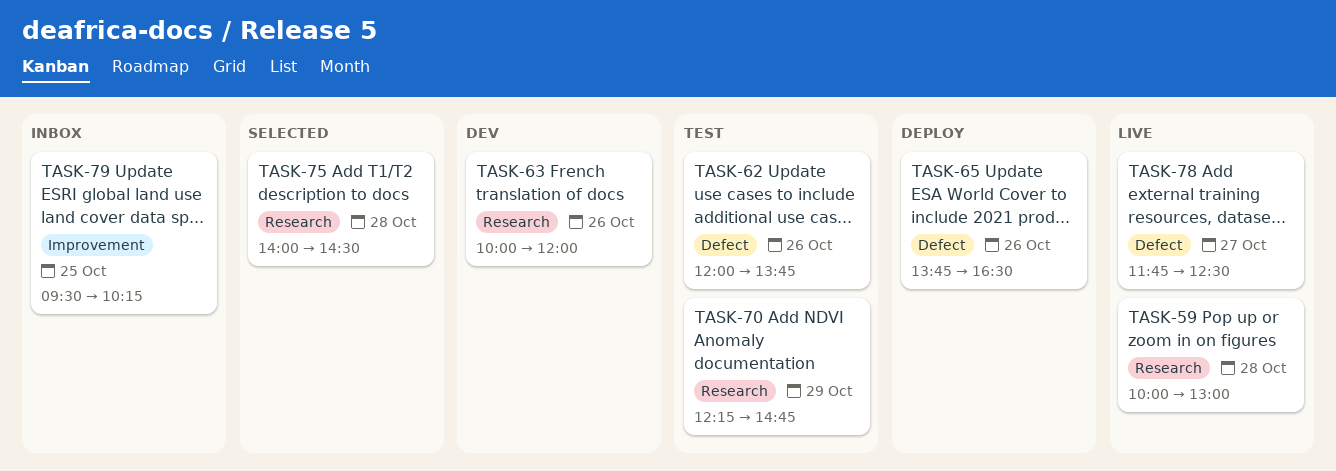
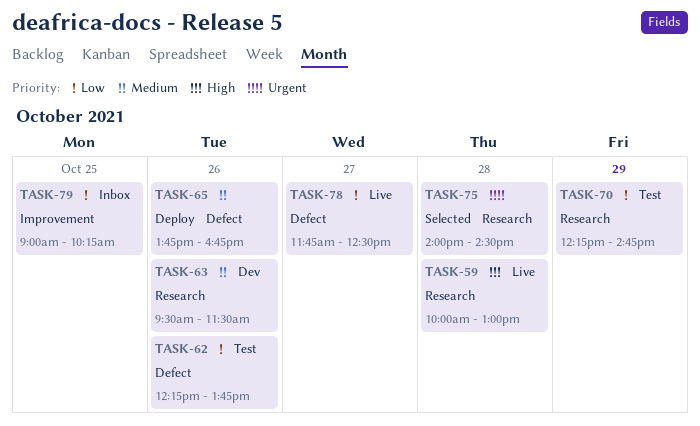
TASK-62, begins: 12:00 -> 12:15
TASK-63, begins: 10:00 -> 09:30
TASK-63, ends: 12:00 -> 11:30
TASK-65, ends: 16:30 -> 16:45
TASK-79, begins: 09:30 -> 09:00

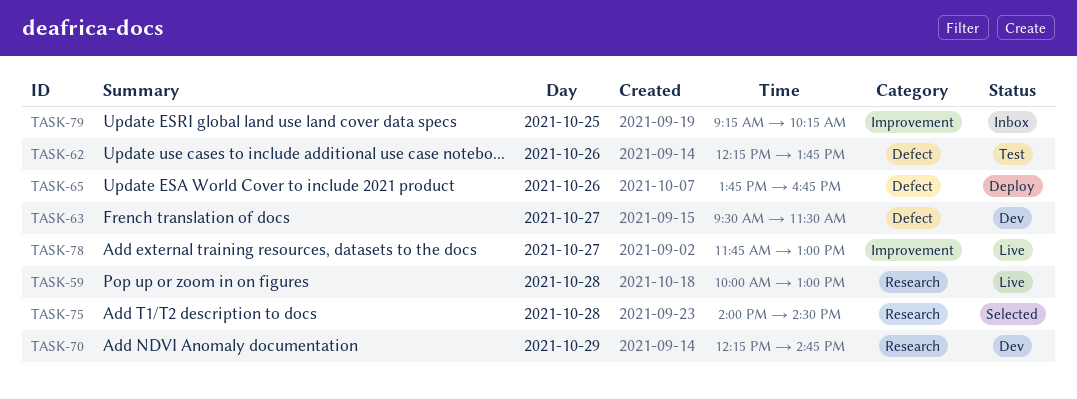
TASK-63, label: Research -> Defect
TASK-63, day: Oct 26 -> Oct 27
TASK-70, status: Test -> Dev
TASK-78, label: Defect -> Improvement
TASK-78, ends: 12:30 -> 13:00
TASK-79, begins: 09:00 -> 09:15

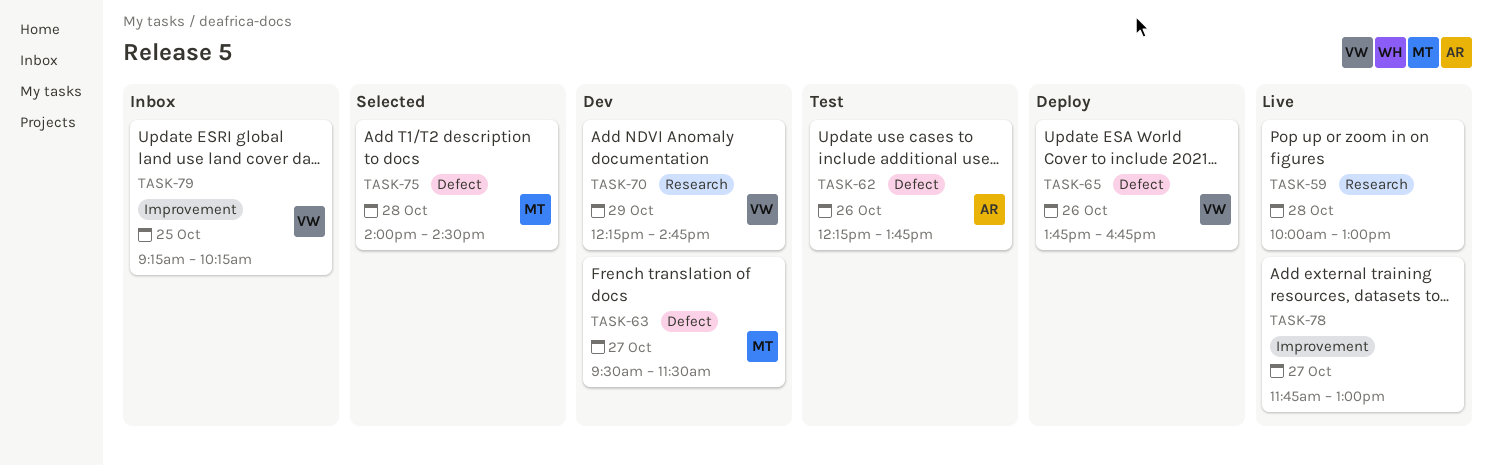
TASK-75, label: Research -> Defect

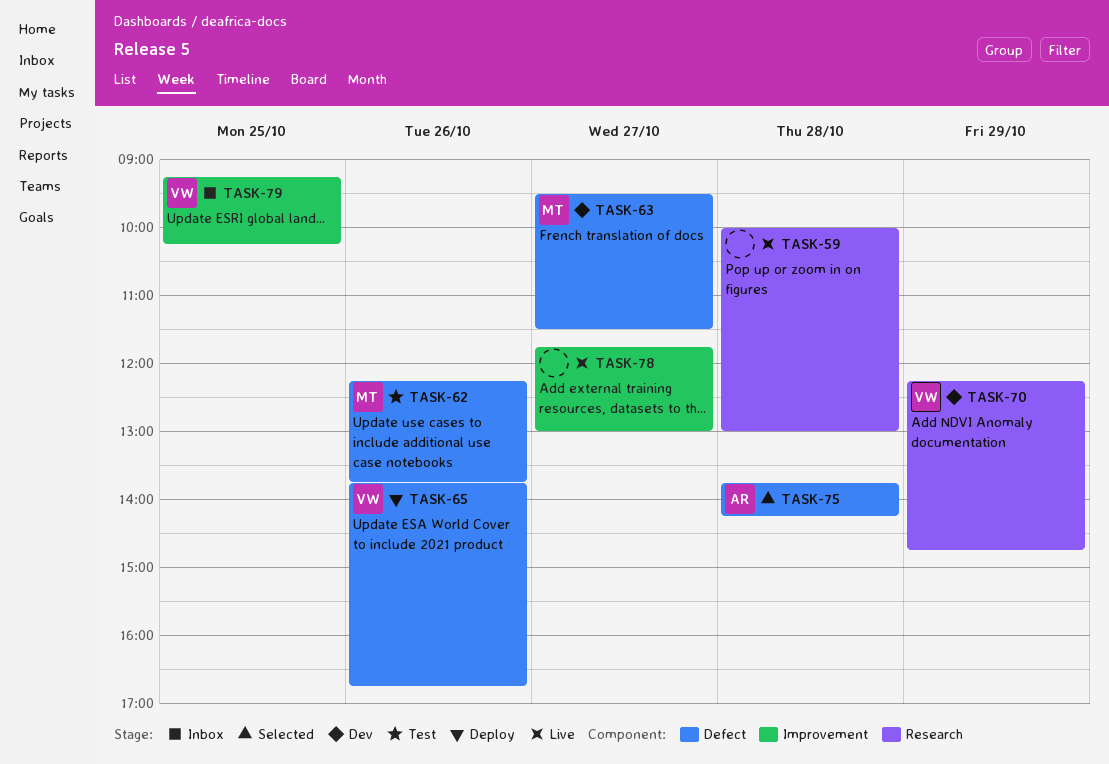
TASK-62, owner: AR -> MT
TASK-75, owner: MT -> AR
TASK-75, begins: 14:00 -> 13:45
TASK-75, ends: 14:30 -> 14:15

